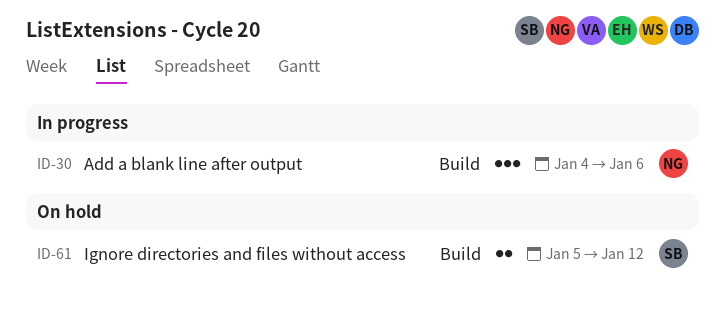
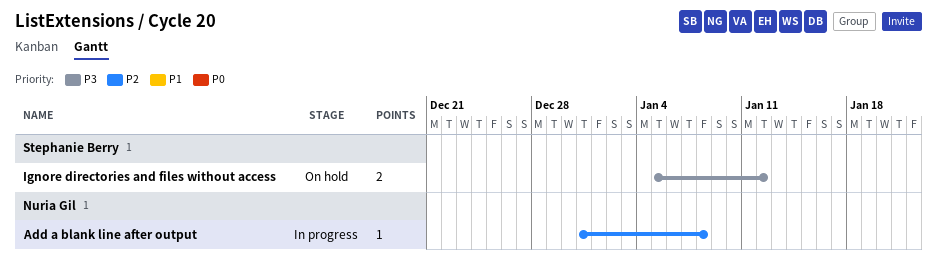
Add a blank line after output, estimate: 3 -> 1
Add a blank line after output, start: Jan 4 -> Dec 31
Add a blank line after output, due: Jan 6 -> Jan 8

